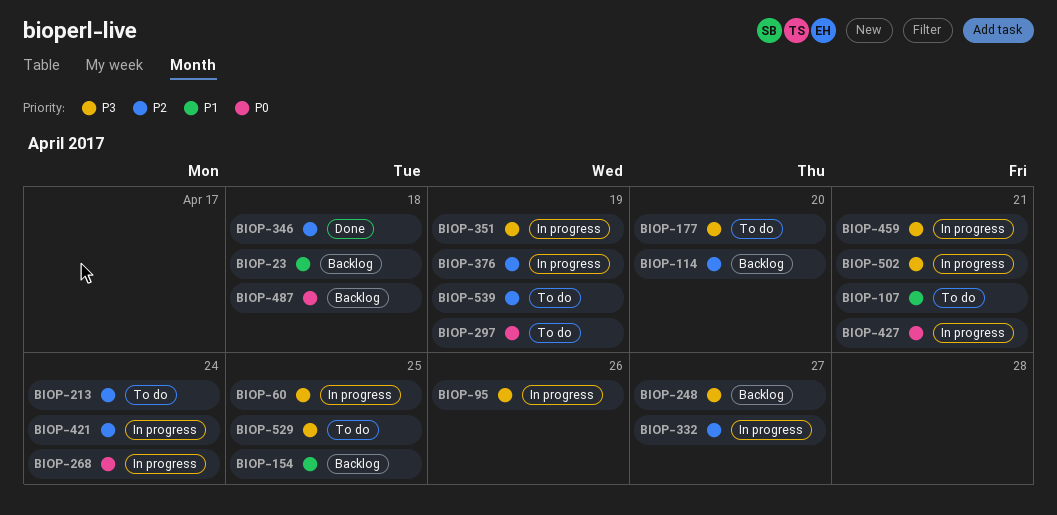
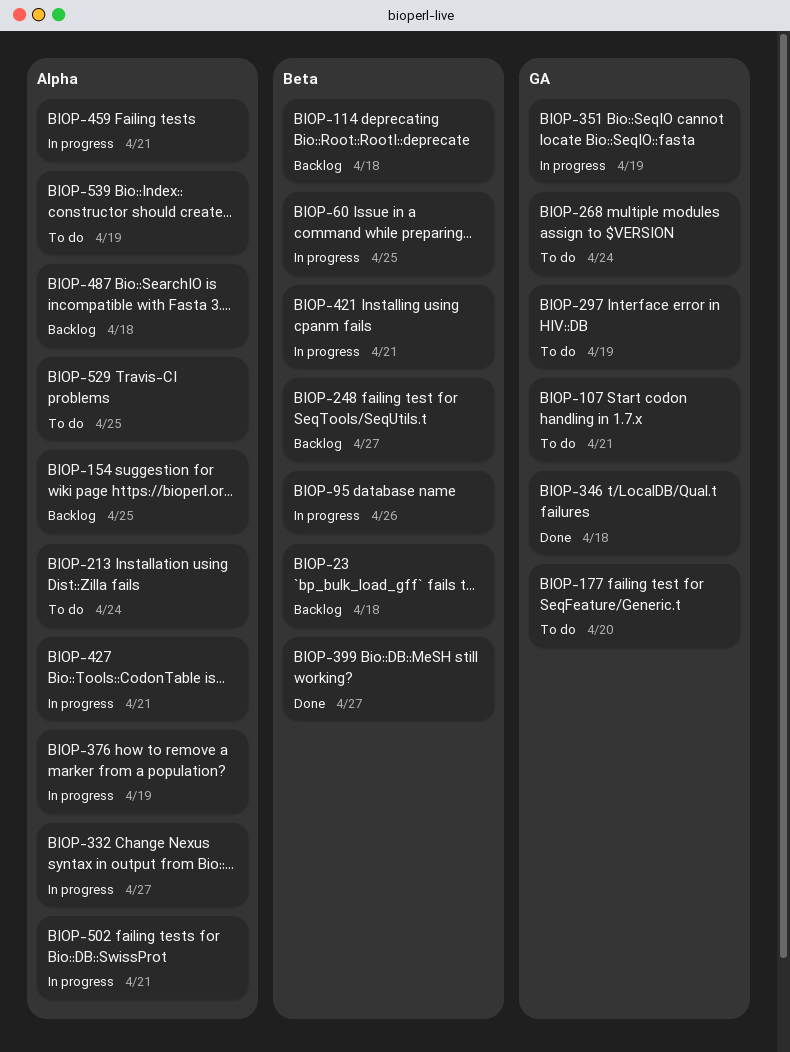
BIOP-114, due: Apr 20 -> Apr 18
BIOP-268, status: In progress -> To do
BIOP-399: none -> present
BIOP-421, due: Apr 24 -> Apr 21

